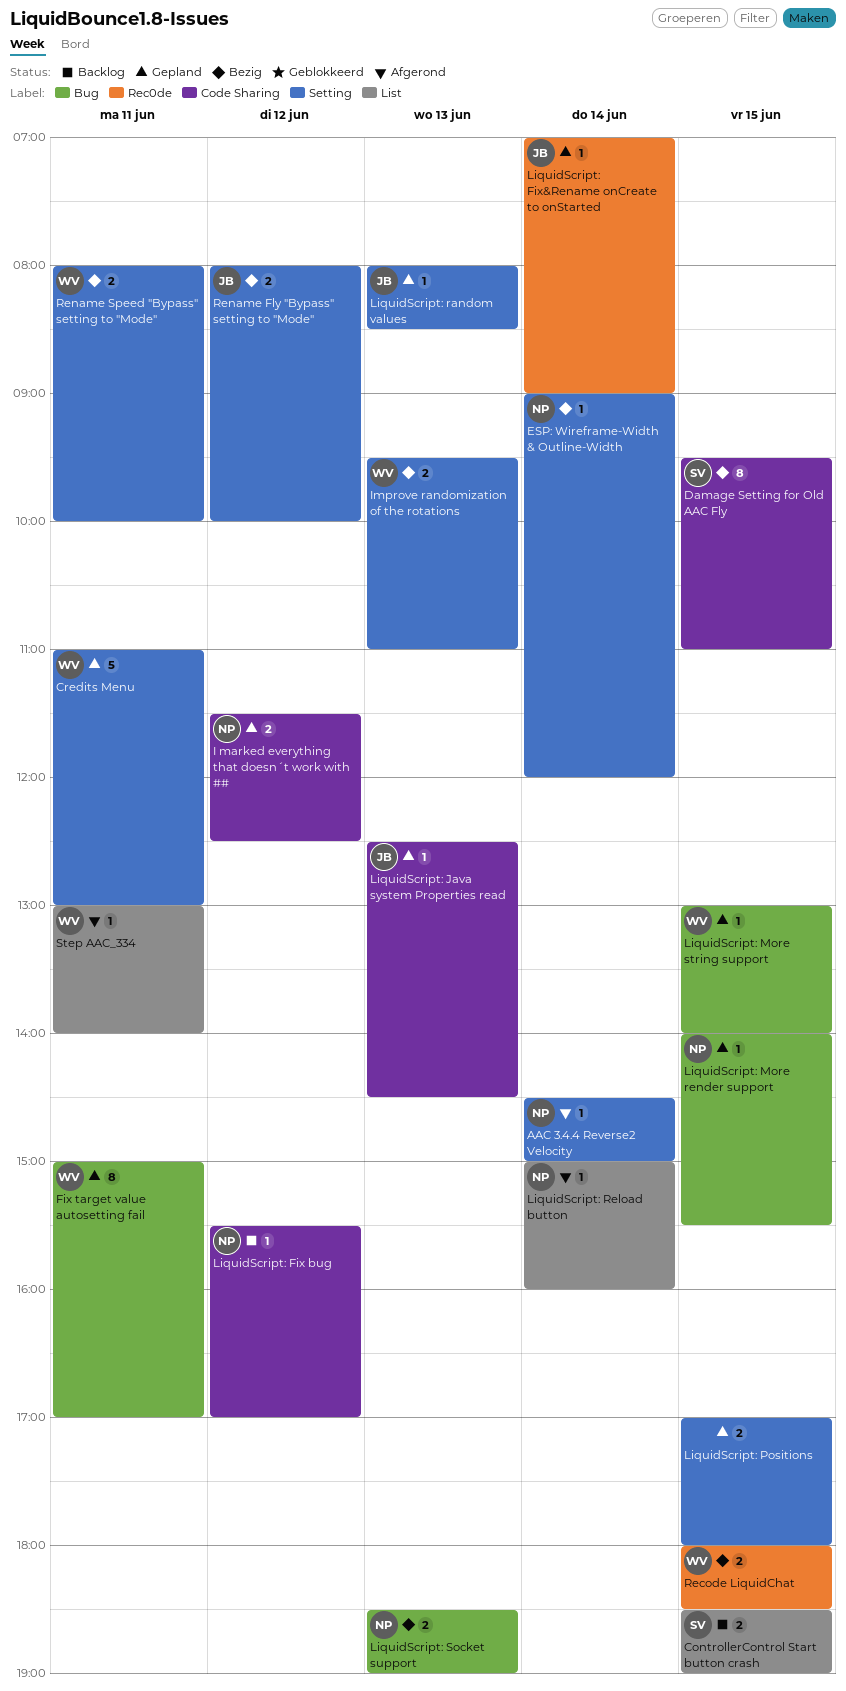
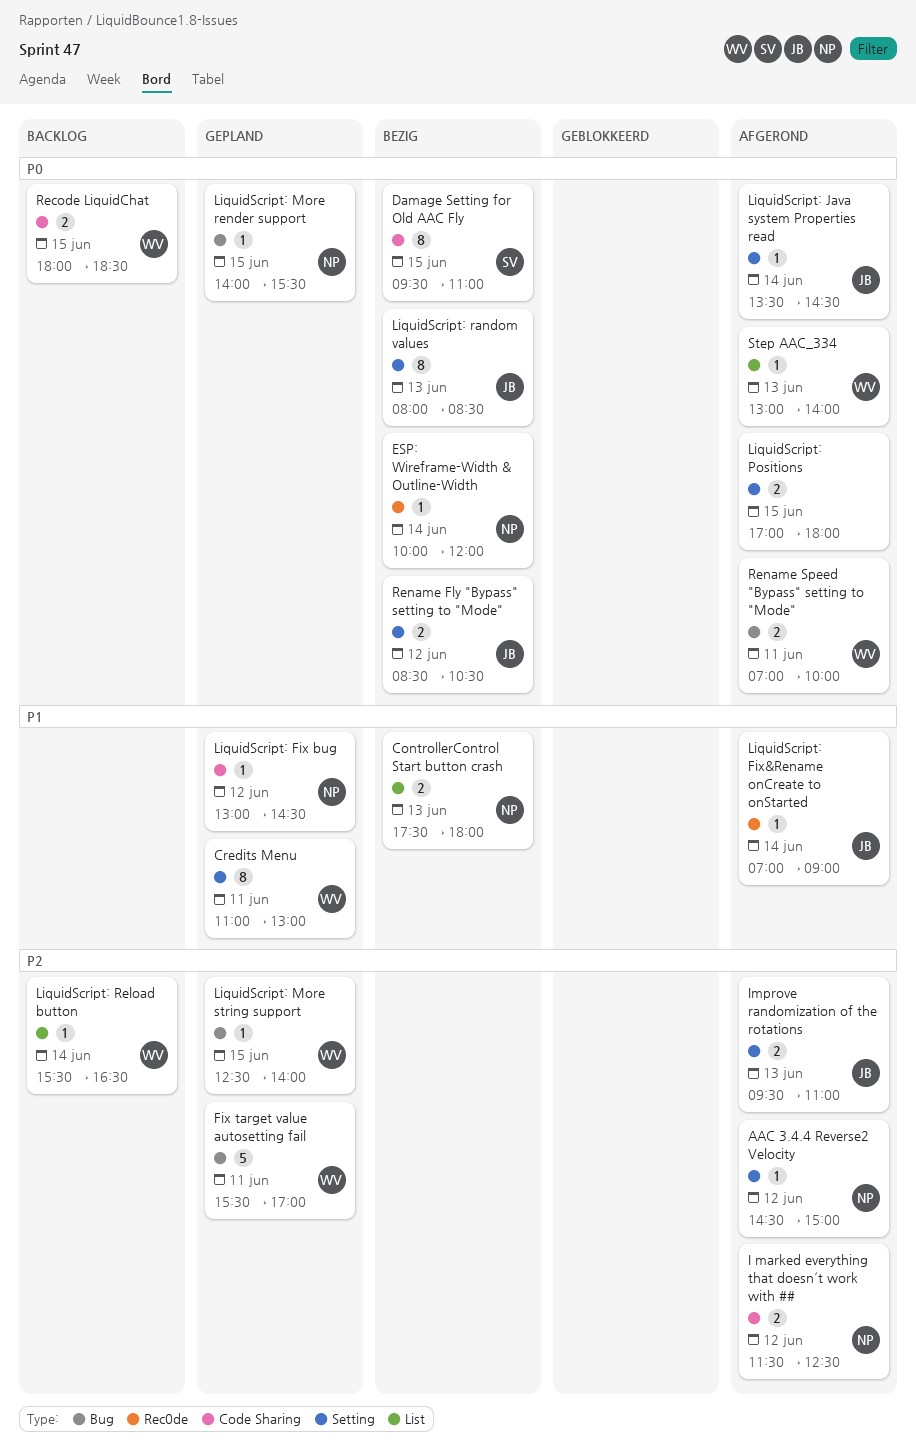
AAC 3.4.4 Reverse2 Velocity, day: Jun 14 -> Jun 12
ControllerControl Start button crash, status: Backlog -> Bezig
ControllerControl Start button crash, owner: SV -> NP
ControllerControl Start button crash, day: Jun 15 -> Jun 13
ControllerControl Start button crash, begins: 18:30 -> 17:30
ControllerControl Start button crash, ends: 19:00 -> 18:00
Credits Menu, estimate: 5 -> 8
ESP: Wireframe-Width & Outline-Width, label: Setting -> Rec0de
ESP: Wireframe-Width & Outline-Width, begins: 09:00 -> 10:00
Fix target value autosetting fail, estimate: 8 -> 5
Fix target value autosetting fail, begins: 15:00 -> 15:30
I marked everything that doesn´t work with ##, status: Gepland -> Afgerond
Improve randomization of the rotations, status: Bezig -> Afgerond
Improve randomization of the rotations, owner: WV -> JB
LiquidScript: Fix bug, status: Backlog -> Gepland
LiquidScript: Fix bug, begins: 15:30 -> 13:00
LiquidScript: Fix bug, ends: 17:00 -> 14:30
LiquidScript: Fix&Rename onCreate to onStarted, status: Gepland -> Afgerond
LiquidScript: Java system Properties read, status: Gepland -> Afgerond
LiquidScript: Java system Properties read, label: Code Sharing -> Setting
LiquidScript: Java system Properties read, day: Jun 13 -> Jun 14
LiquidScript: Java system Properties read, begins: 12:30 -> 13:30
LiquidScript: More string support, begins: 13:00 -> 12:30
LiquidScript: Positions, status: Gepland -> Afgerond
LiquidScript: random values, status: Gepland -> Bezig
LiquidScript: random values, estimate: 1 -> 8
LiquidScript: Reload button, status: Afgerond -> Backlog
LiquidScript: Reload button, owner: NP -> WV
LiquidScript: Reload button, begins: 15:00 -> 15:30
LiquidScript: Reload button, ends: 16:00 -> 16:30
LiquidScript: Socket support: present -> none
Recode LiquidChat, status: Bezig -> Backlog
Recode LiquidChat, label: Rec0de -> Code Sharing
Rename Fly "Bypass" setting to "Mode", begins: 08:00 -> 08:30
Rename Fly "Bypass" setting to "Mode", ends: 10:00 -> 10:30
Rename Speed "Bypass" setting to "Mode", status: Bezig -> Afgerond
Rename Speed "Bypass" setting to "Mode", label: Setting -> Bug
Rename Speed "Bypass" setting to "Mode", begins: 08:00 -> 07:00
Step AAC_334, day: Jun 11 -> Jun 13

